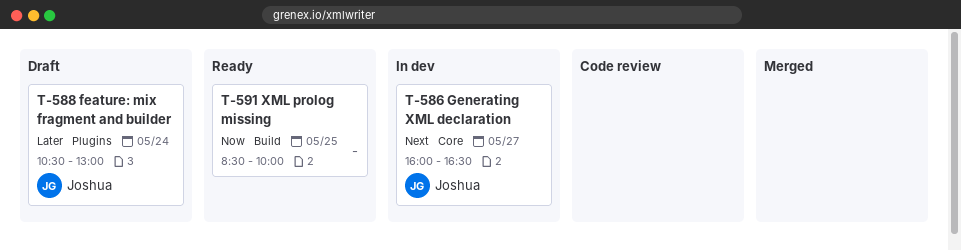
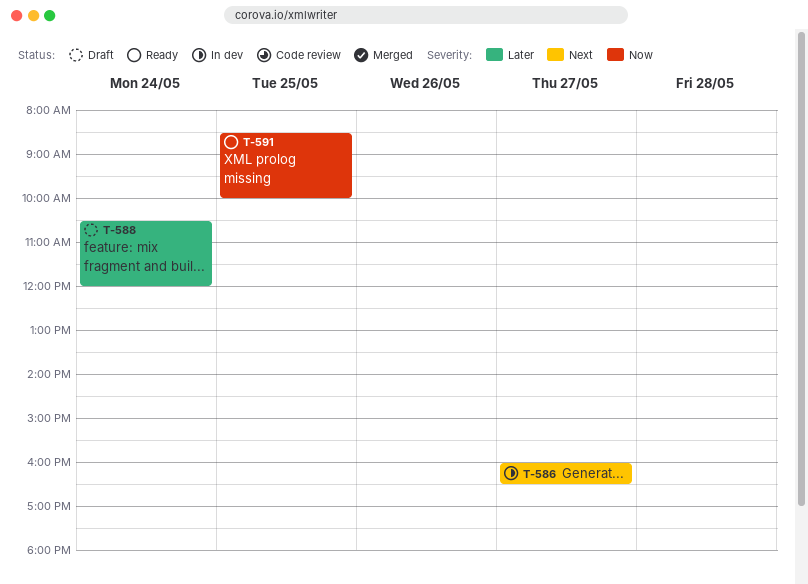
T-588, ends: 13:00 -> 12:00

